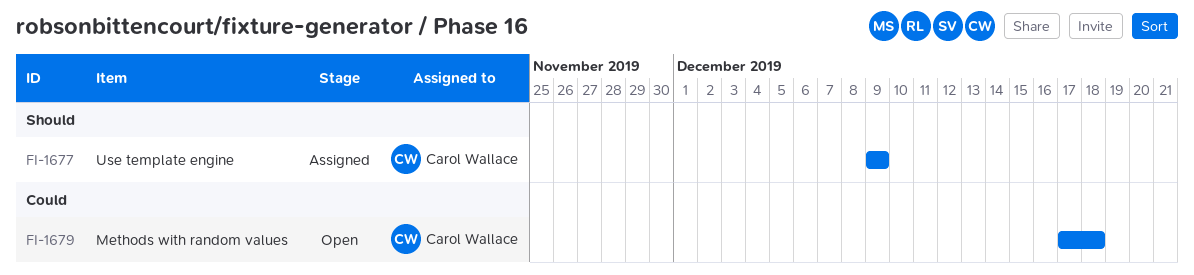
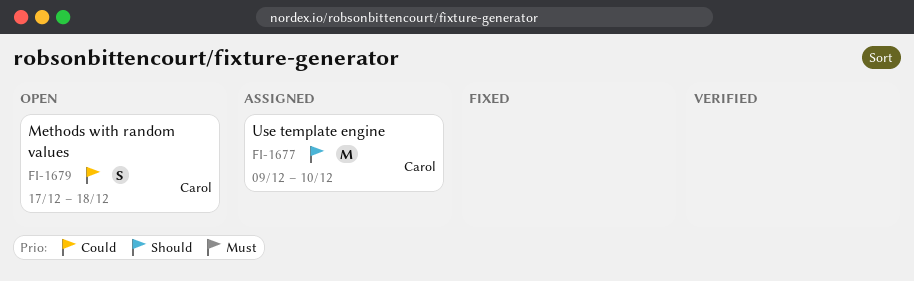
FI-1677, due: Dec 9 -> Dec 10

